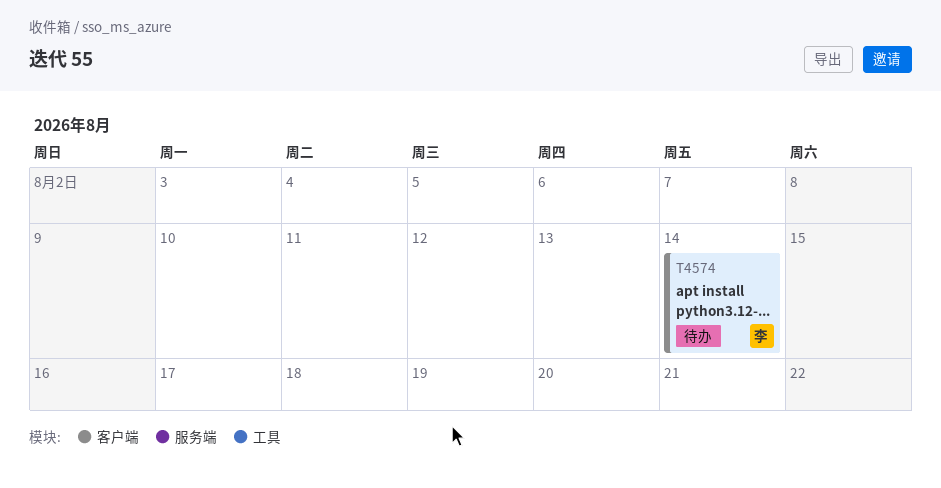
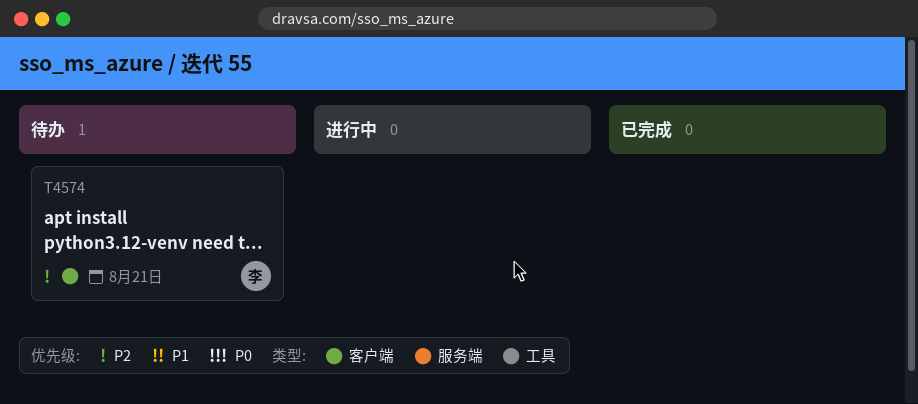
T4574, due: Aug 14 -> Aug 21

